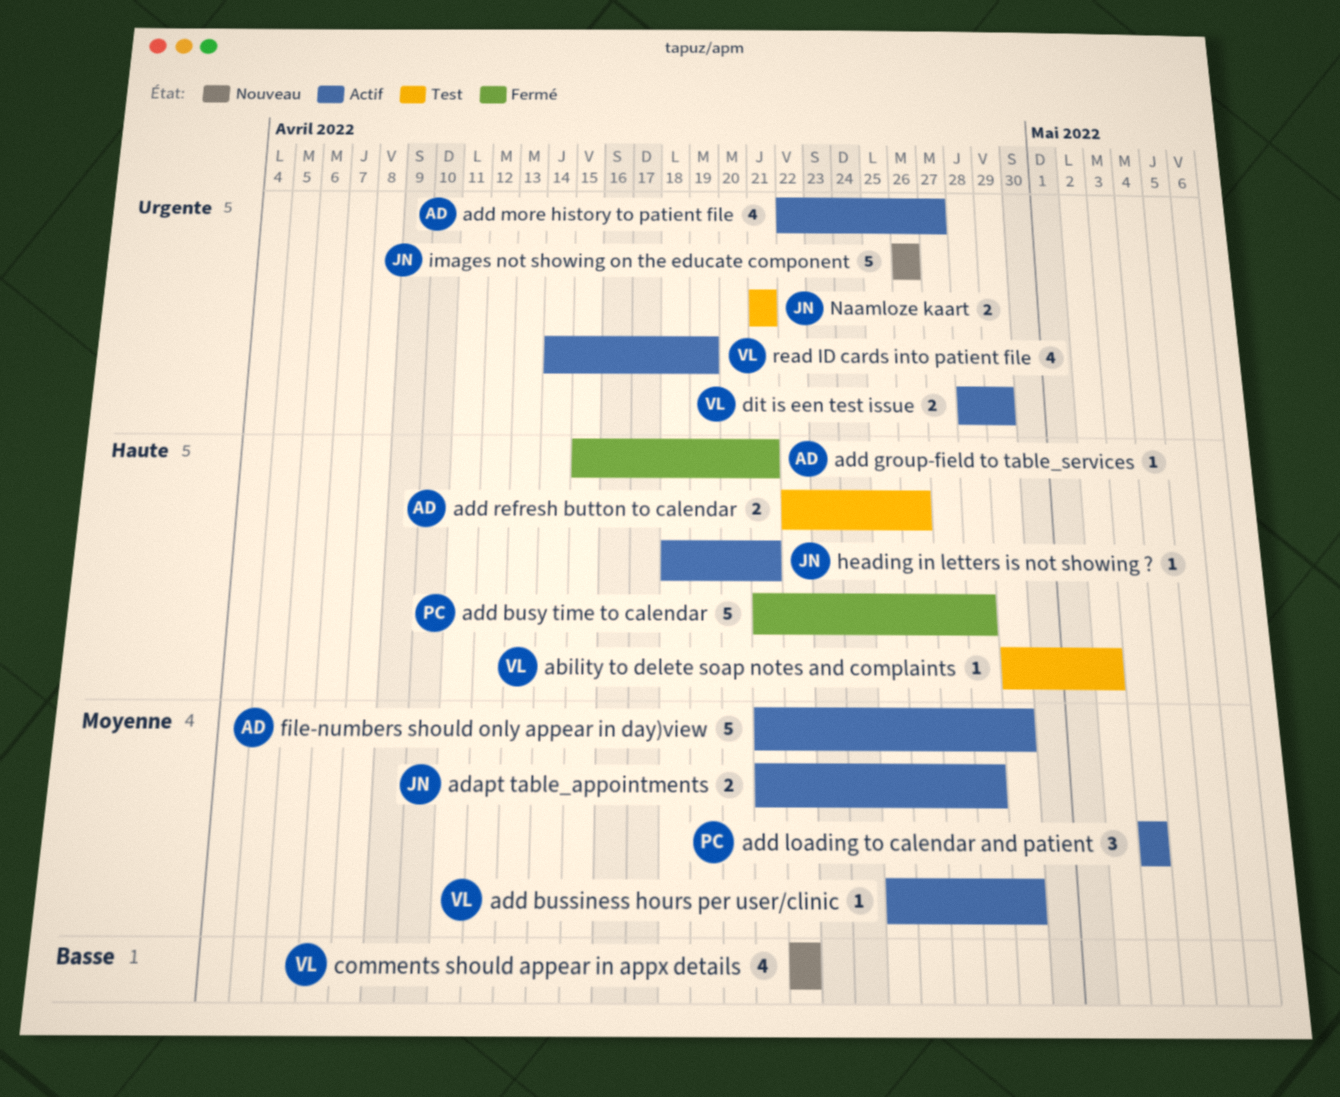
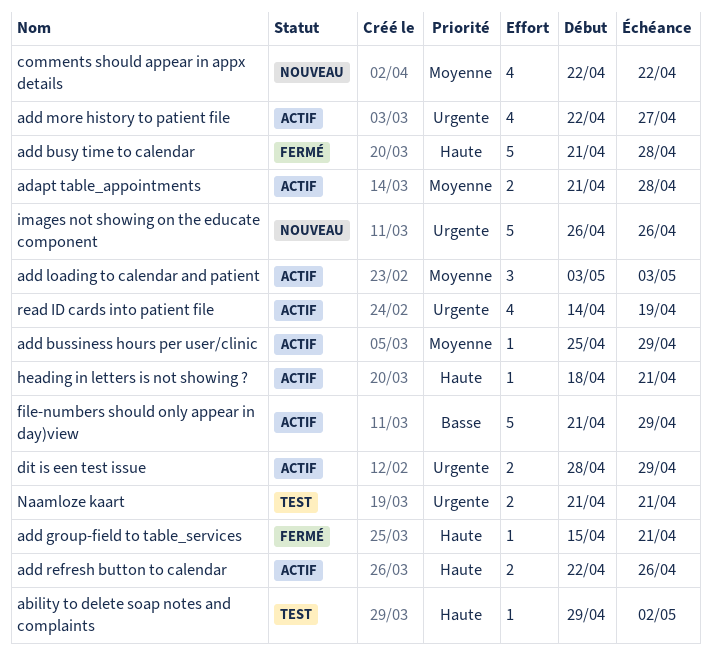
add refresh button to calendar, status: Test -> Actif
comments should appear in appx details, priority: Basse -> Moyenne
file-numbers should only appear in day)view, priority: Moyenne -> Basse

